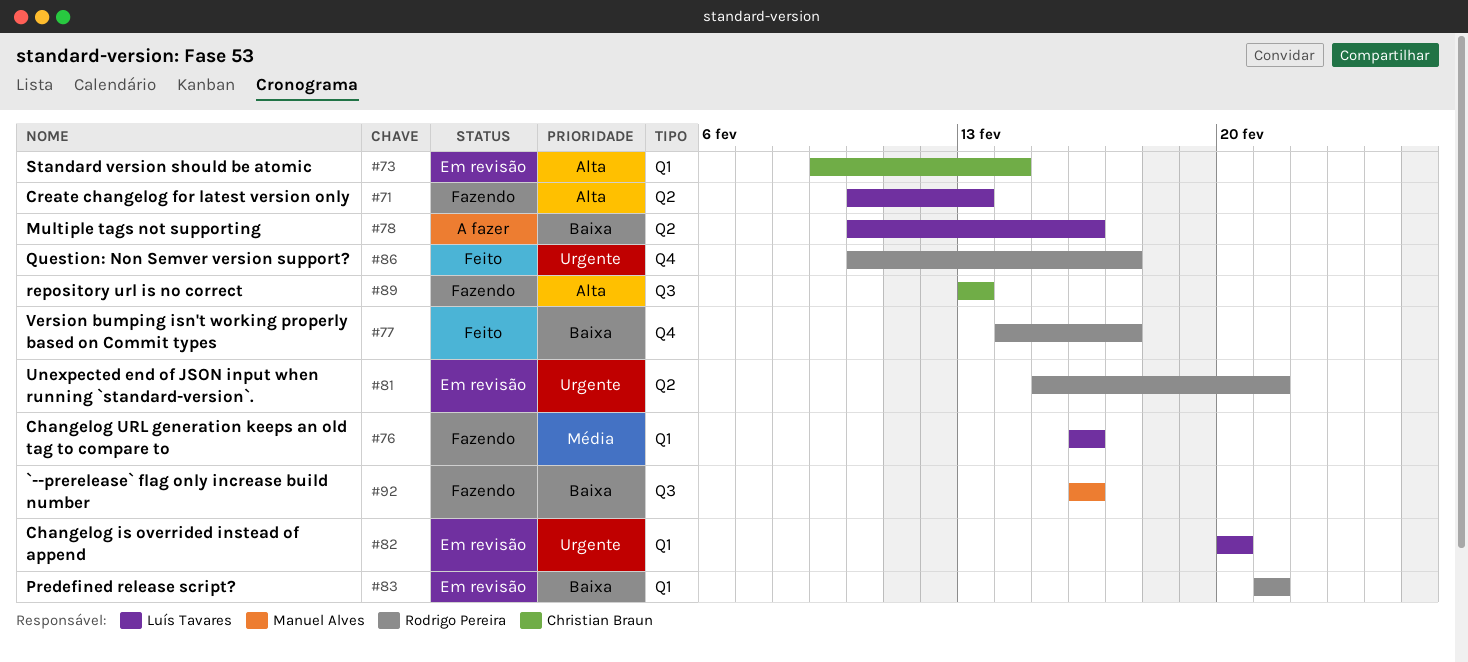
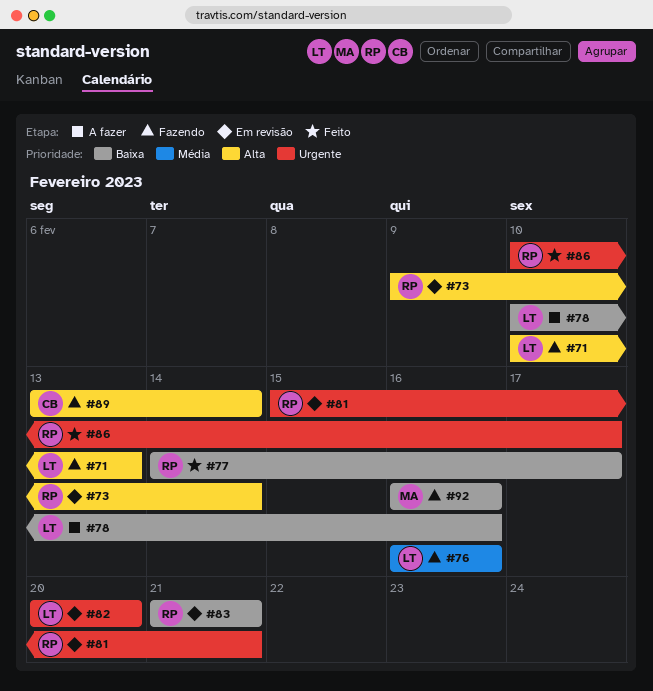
#73, owner: Christian Braun -> Rodrigo Pereira
#89, due: Feb 13 -> Feb 14

